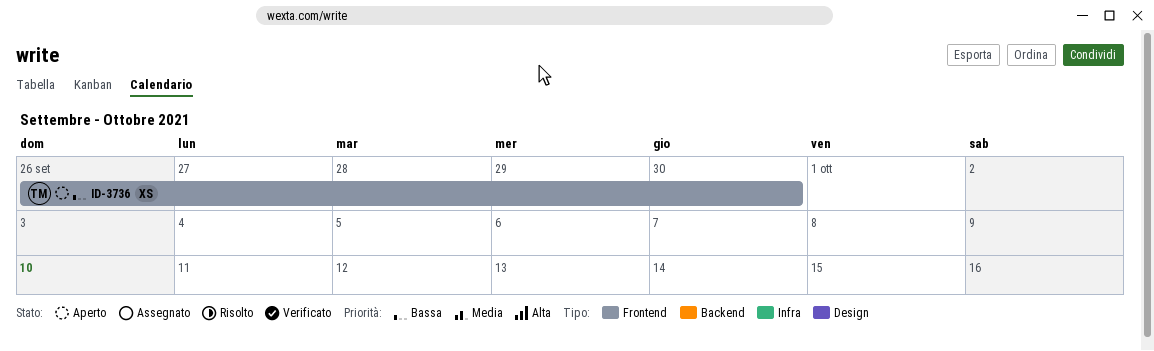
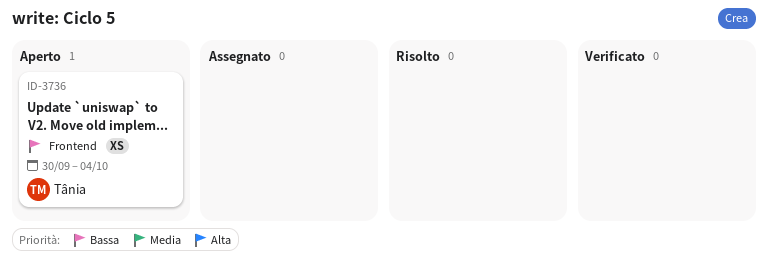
ID-3736, start: Sep 26 -> Sep 30
ID-3736, due: Sep 30 -> Oct 4

